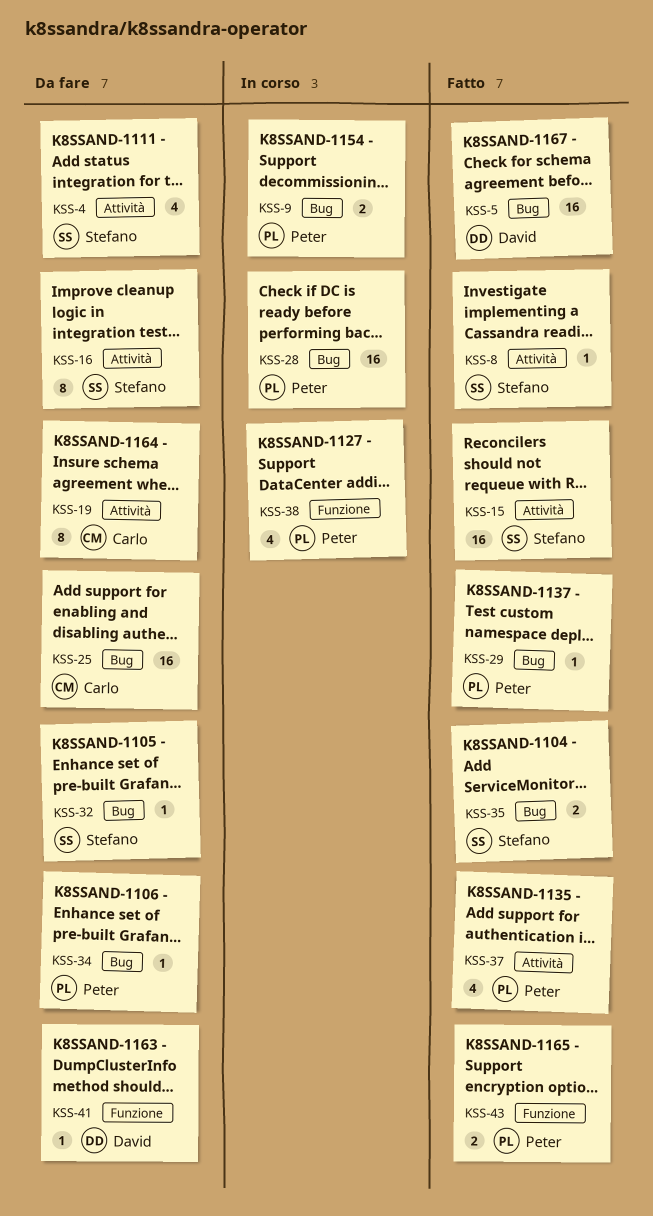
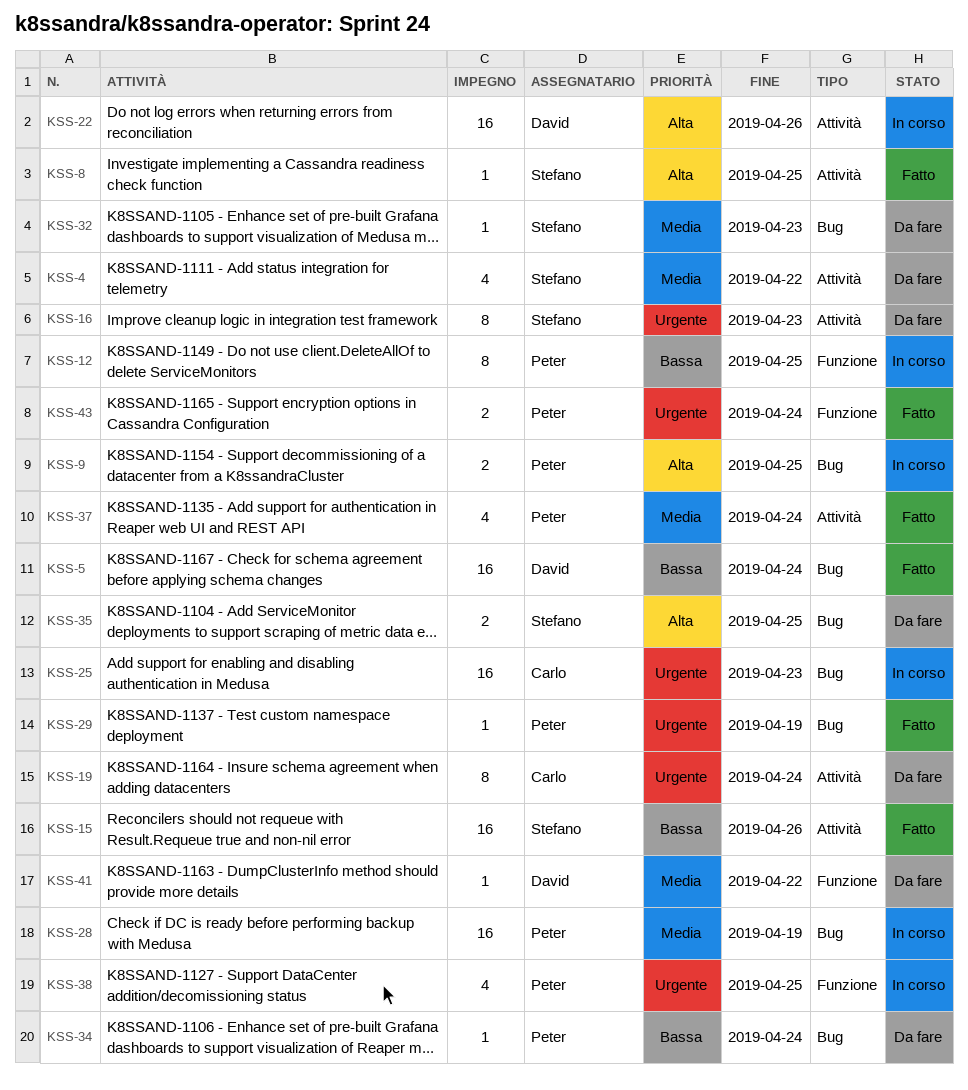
KSS-12: none -> present
KSS-22: none -> present
KSS-25, status: Da fare -> In corso
KSS-35, status: Fatto -> Da fare

